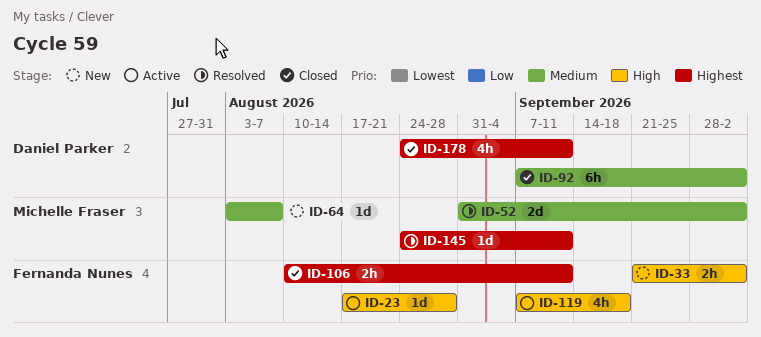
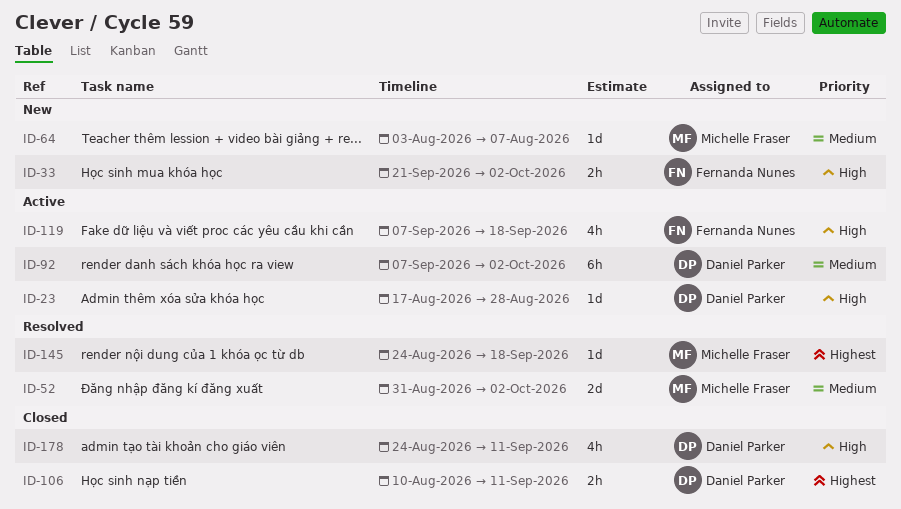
ID-23, owner: Fernanda Nunes -> Daniel Parker
ID-92, status: Closed -> Active
ID-106, owner: Fernanda Nunes -> Daniel Parker
ID-145, due: Sep 11 -> Sep 18
ID-178, priority: Highest -> High

